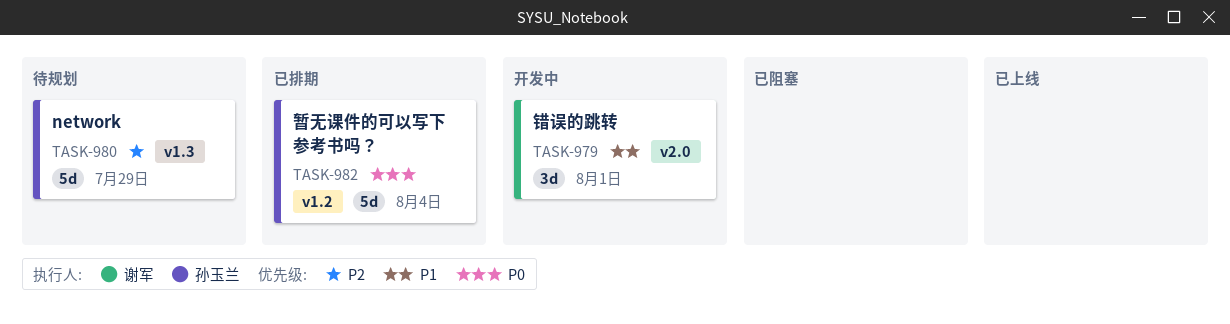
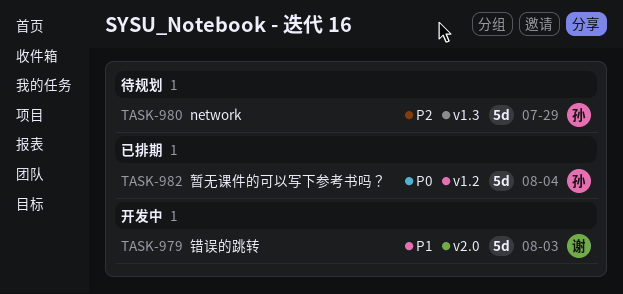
TASK-979, estimate: 3d -> 5d
TASK-979, due: Aug 1 -> Aug 3

